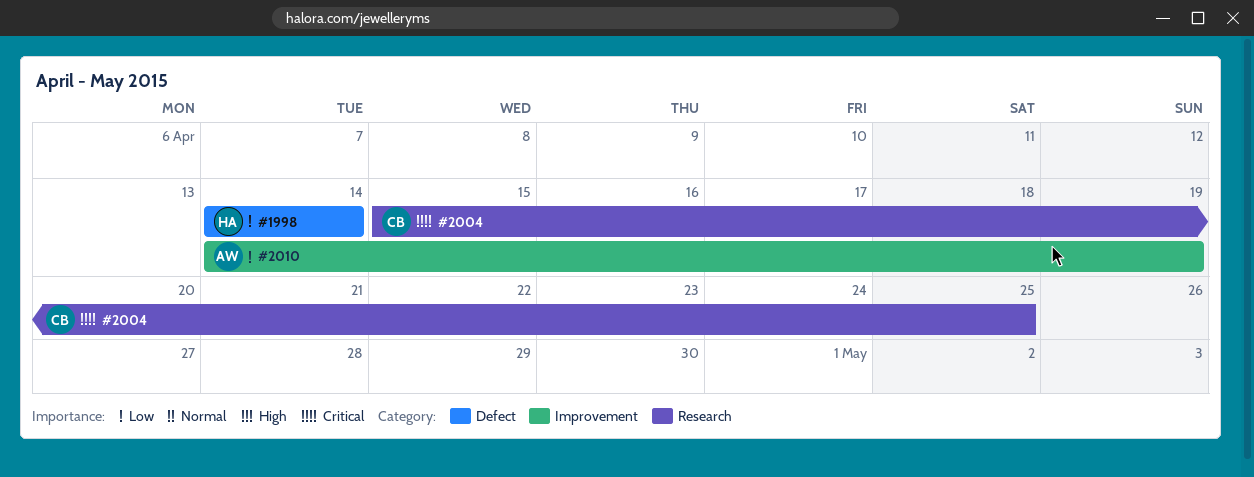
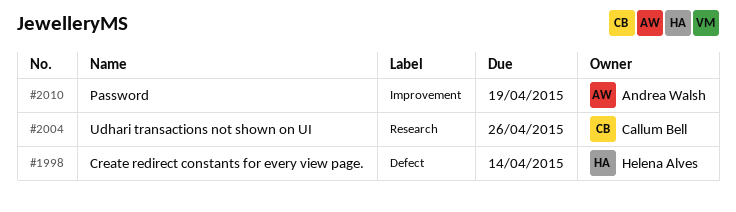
#2004, due: Apr 25 -> Apr 26

